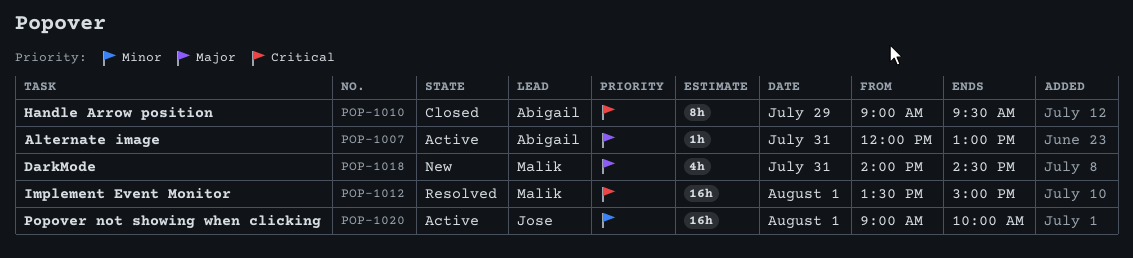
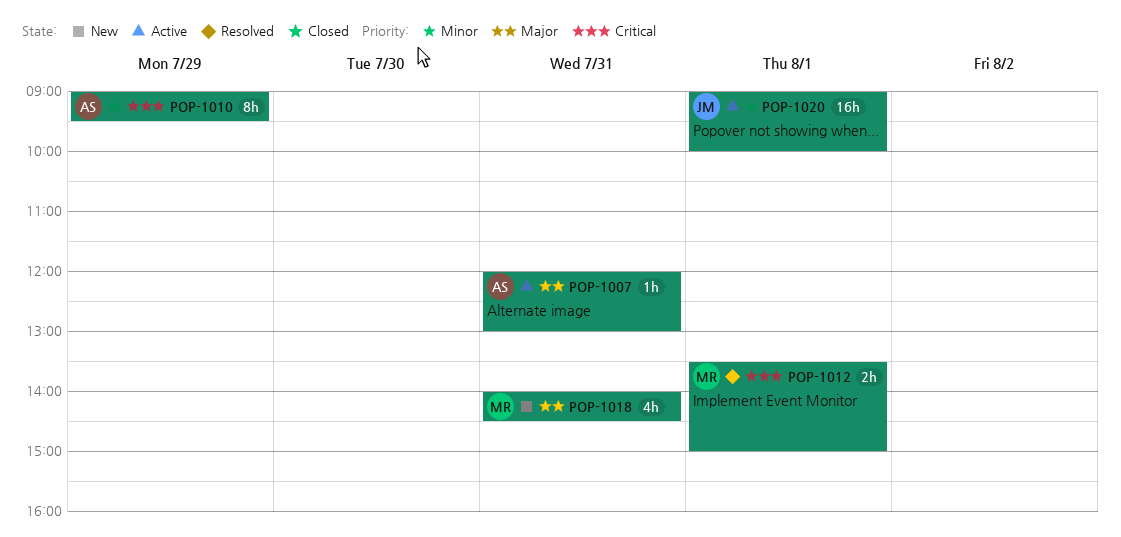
POP-1012, estimate: 16h -> 2h

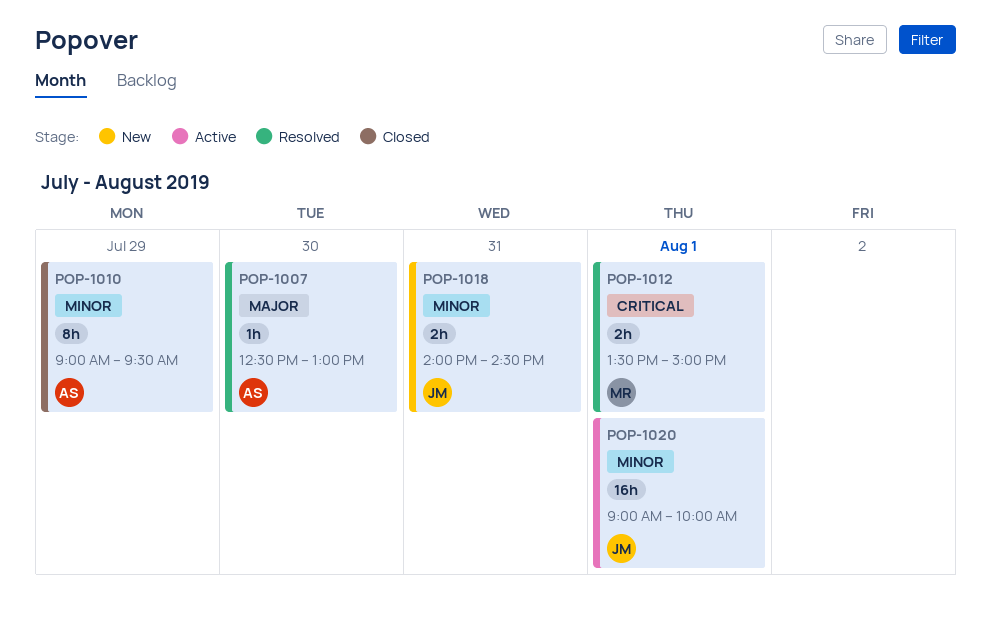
POP-1007, status: Active -> Resolved
POP-1007, day: Jul 31 -> Jul 30
POP-1007, begins: 12:00 -> 12:30
POP-1010, priority: Critical -> Minor
POP-1018, owner: MR -> JM
POP-1018, priority: Major -> Minor
POP-1018, estimate: 4h -> 2h

